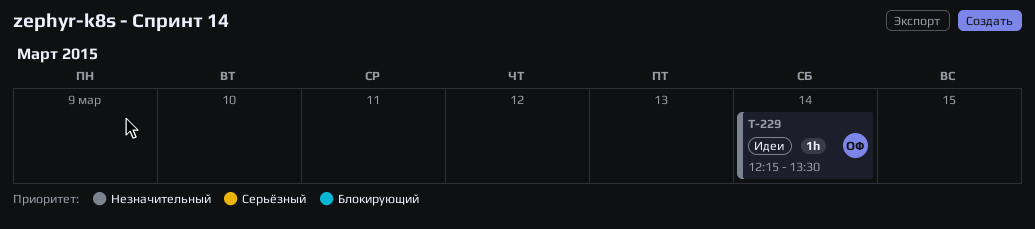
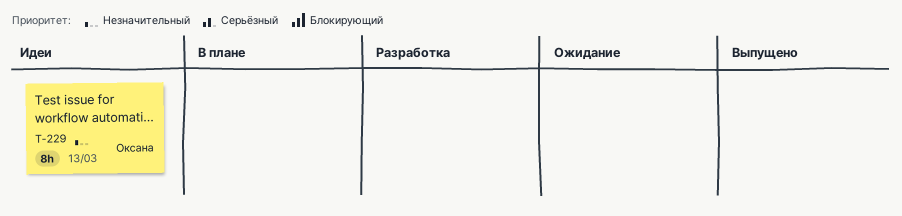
T-229, estimate: 1h -> 8h
T-229, day: Mar 14 -> Mar 13

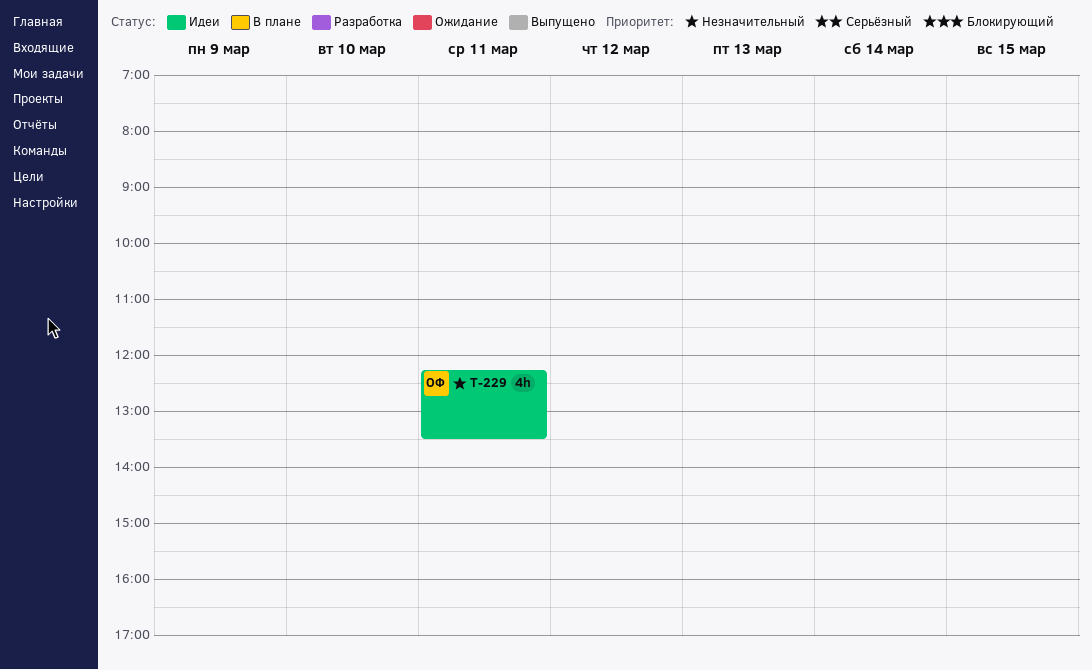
T-229, estimate: 8h -> 4h
T-229, day: Mar 13 -> Mar 11

